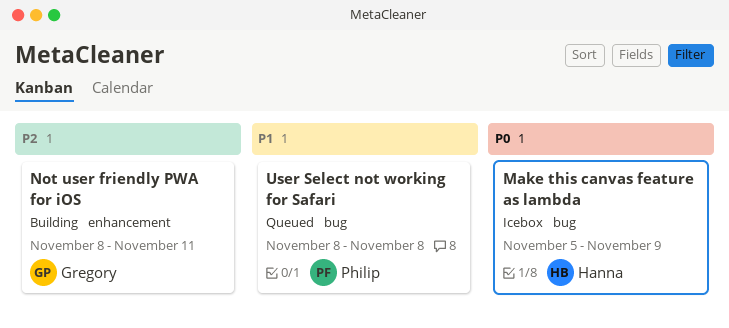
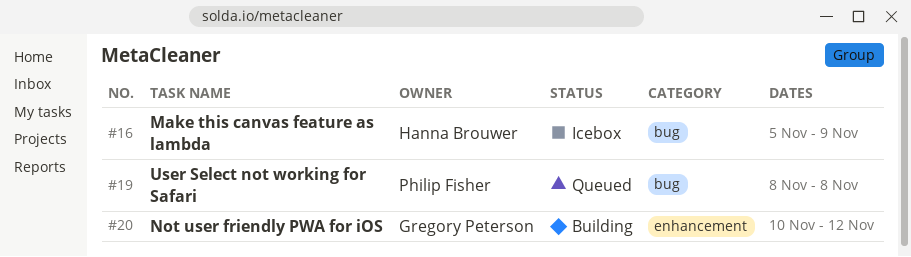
Not user friendly PWA for iOS, start: Nov 8 -> Nov 10
Not user friendly PWA for iOS, due: Nov 11 -> Nov 12

